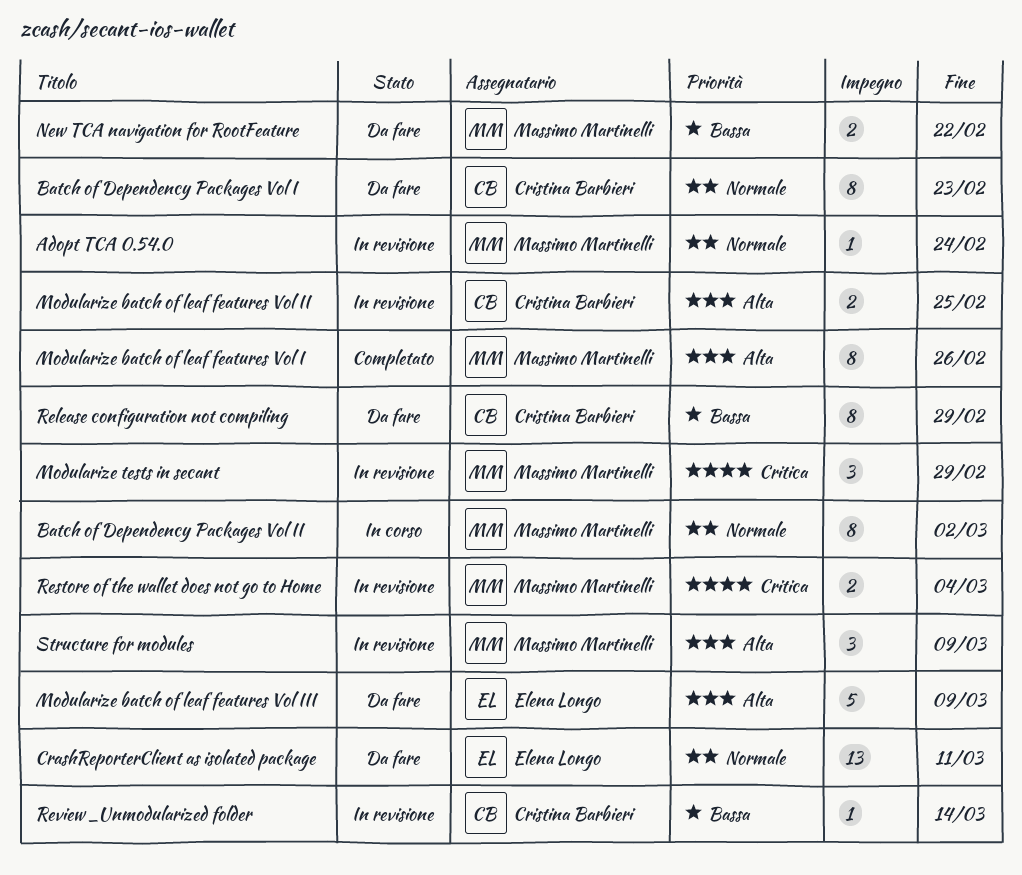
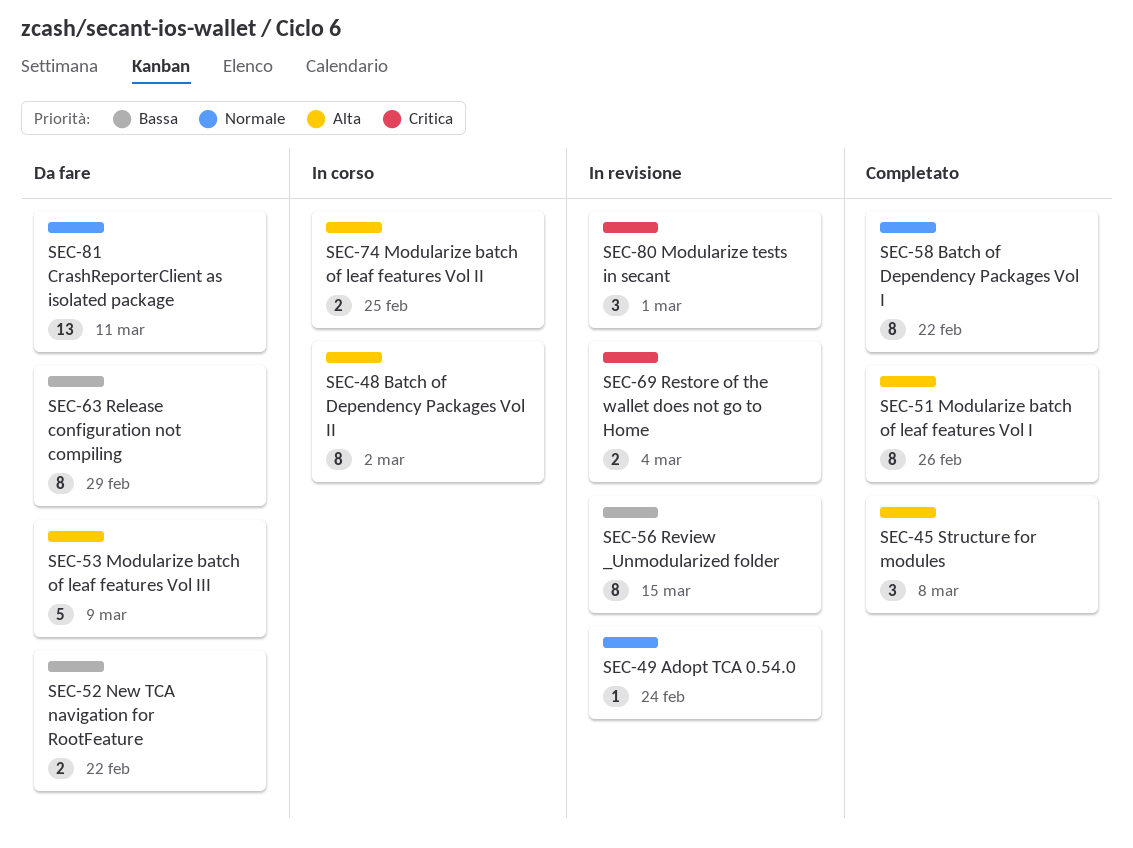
Batch of Dependency Packages Vol I, status: Da fare -> Completato
Batch of Dependency Packages Vol I, due: Feb 23 -> Feb 22
Batch of Dependency Packages Vol II, priority: Normale -> Alta
Modularize batch of leaf features Vol II, status: In revisione -> In corso
Modularize tests in secant, due: Feb 29 -> Mar 1
Review _Unmodularized folder, estimate: 1 -> 8
Review _Unmodularized folder, due: Mar 14 -> Mar 15
Structure for modules, status: In revisione -> Completato
Structure for modules, due: Mar 9 -> Mar 8

